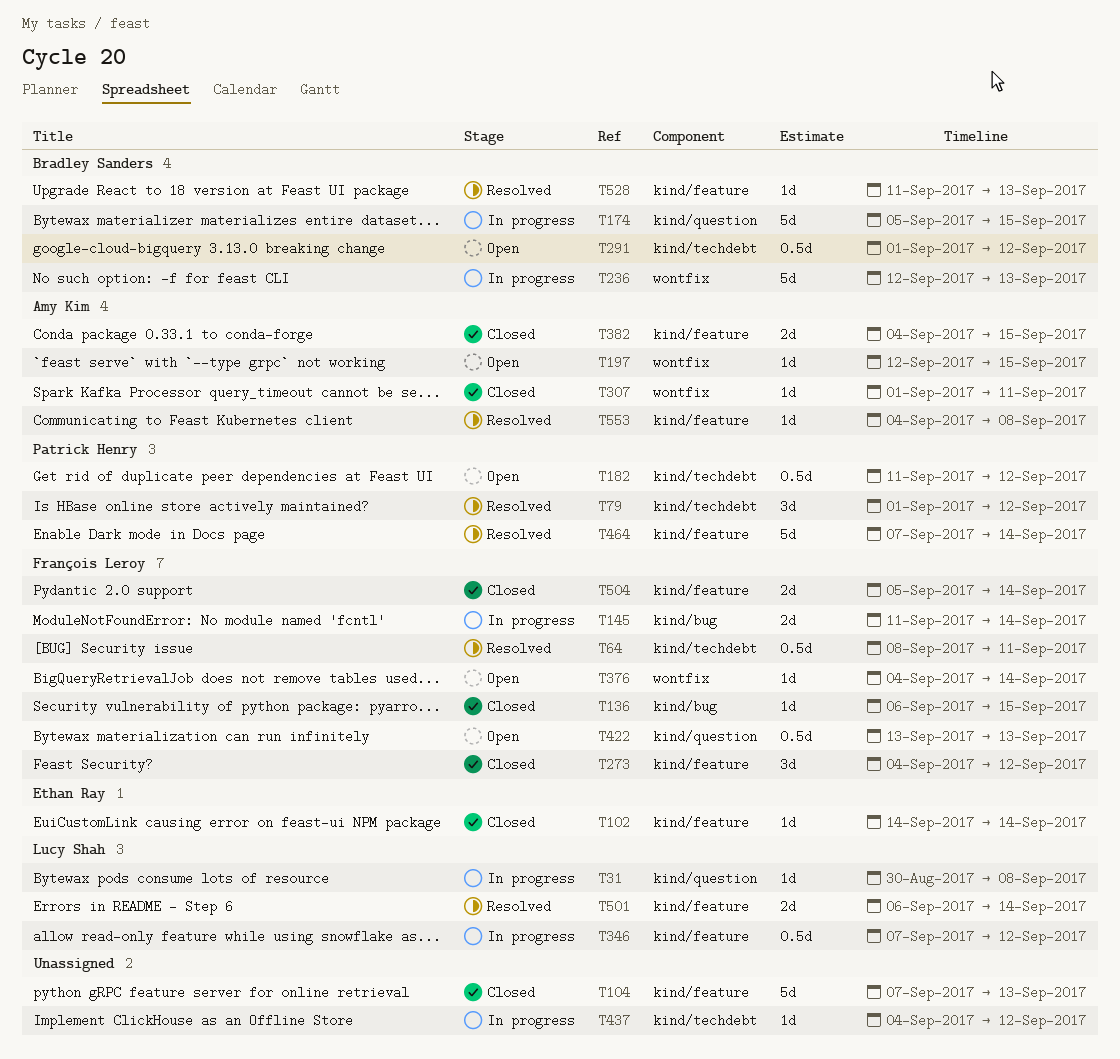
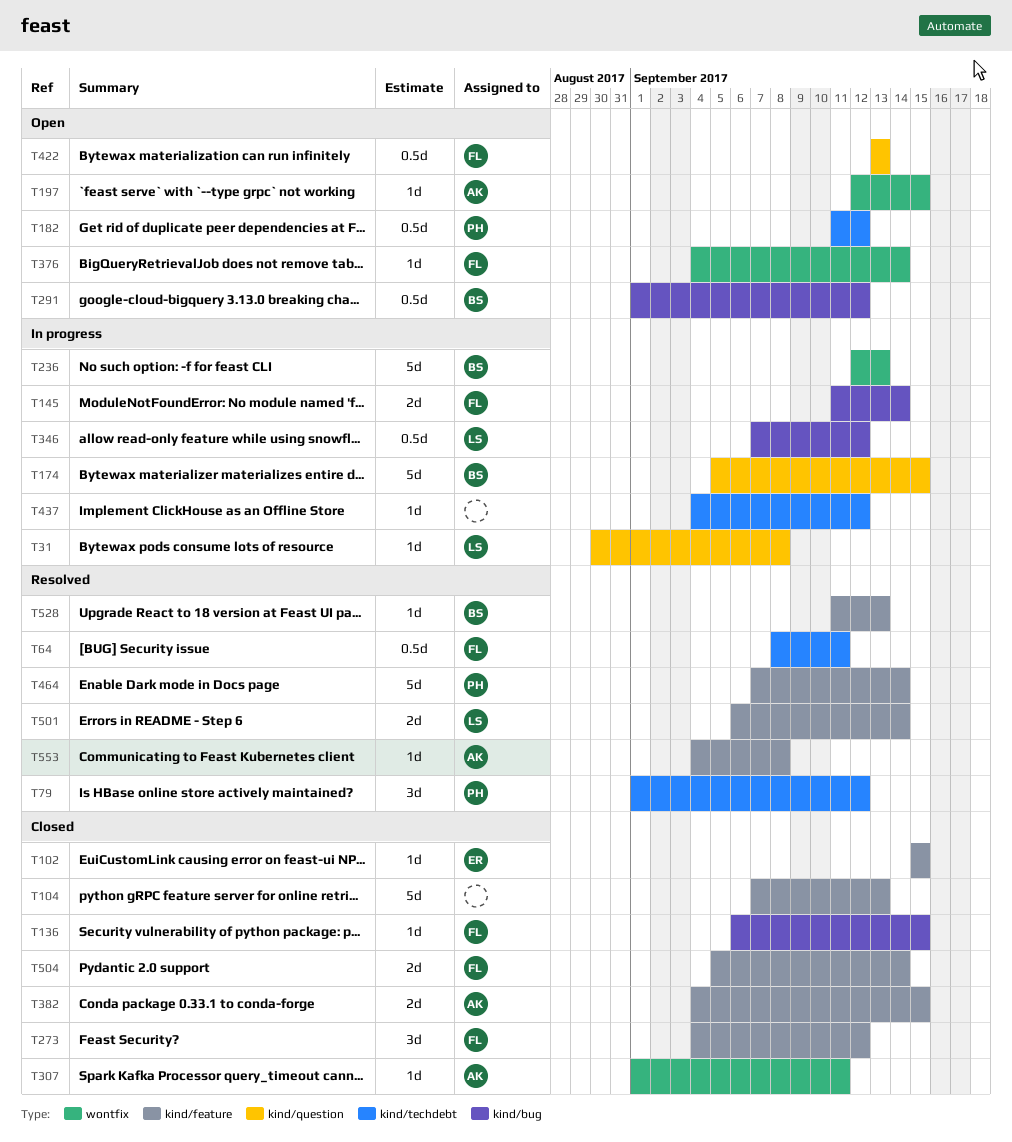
T102, start: Sep 14 -> Sep 15
T102, due: Sep 14 -> Sep 15
T291, label: kind/techdebt -> kind/bug
T346, label: kind/feature -> kind/bug

